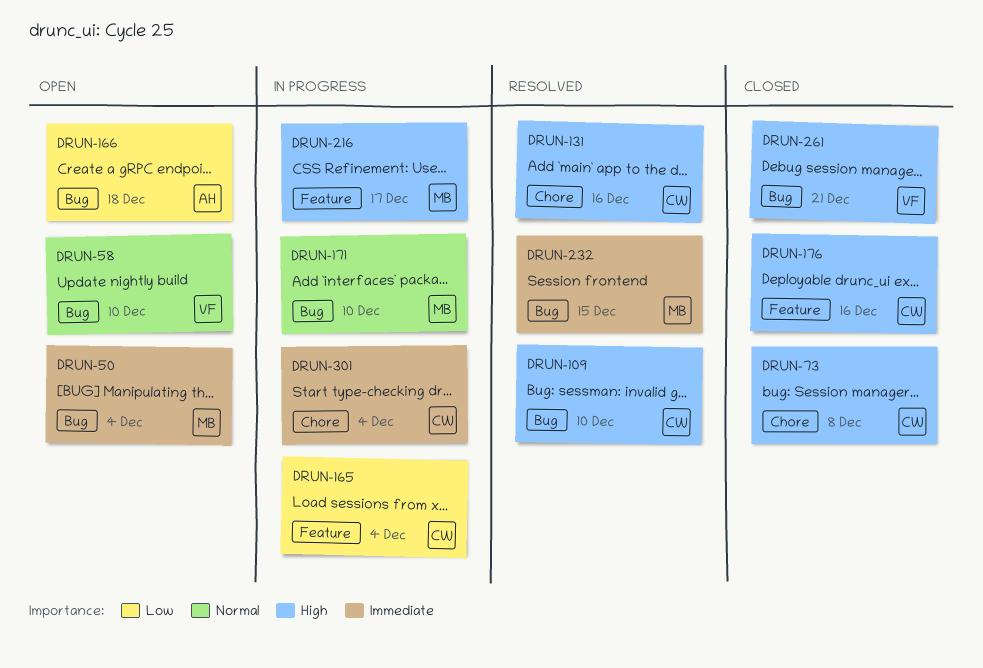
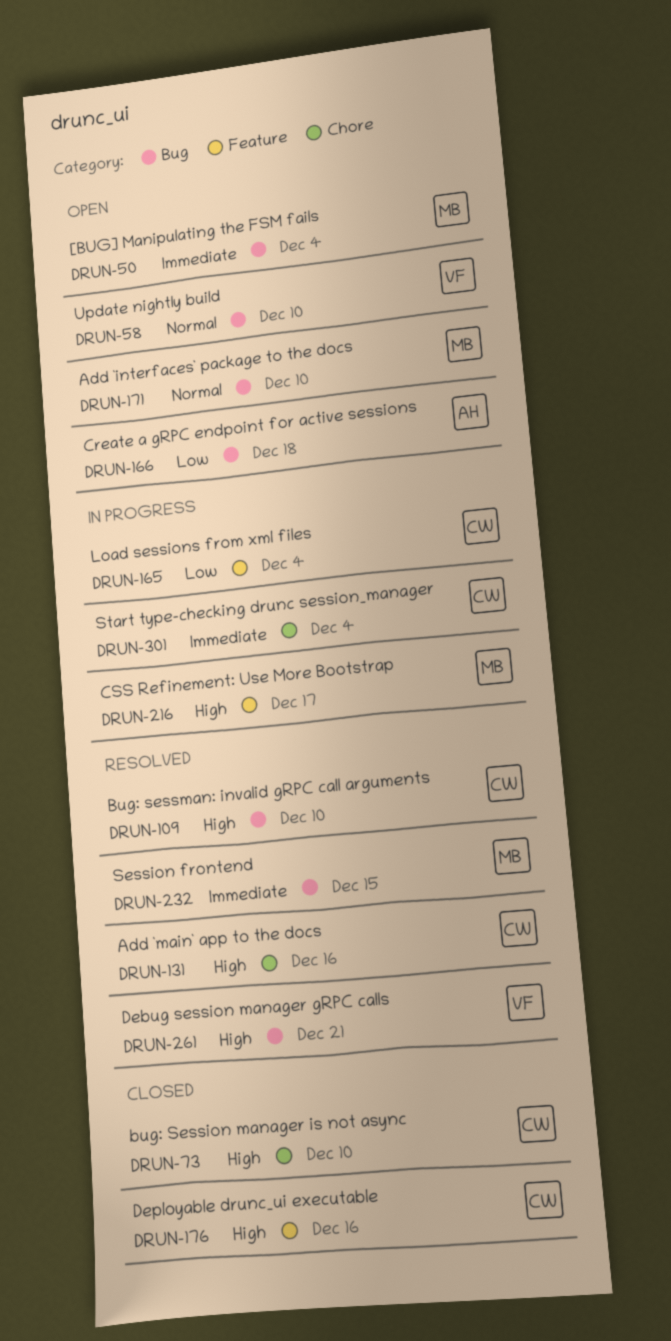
DRUN-73, due: Dec 8 -> Dec 10
DRUN-171, status: In progress -> Open
DRUN-261, status: Closed -> Resolved

